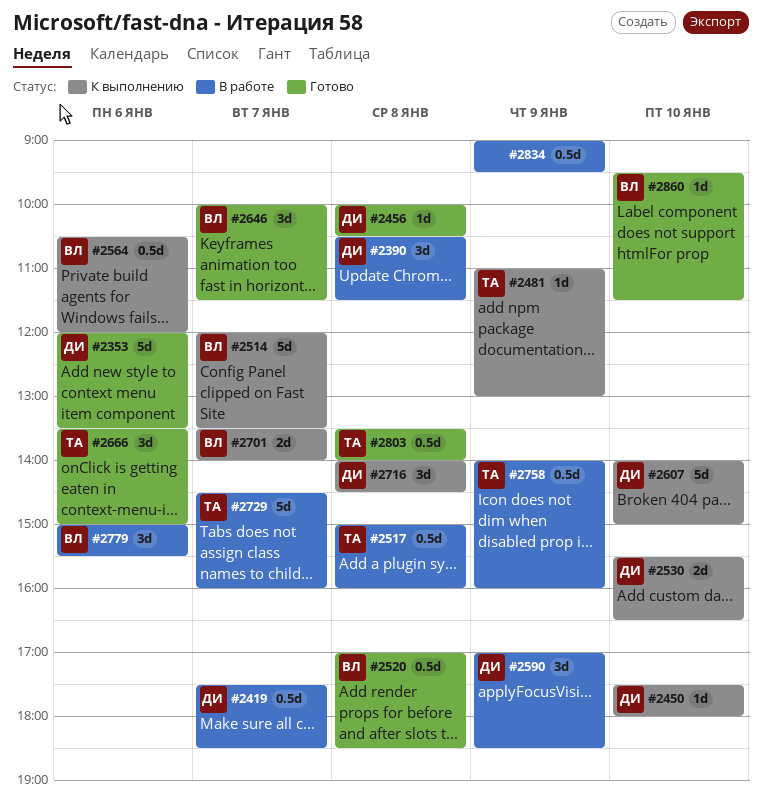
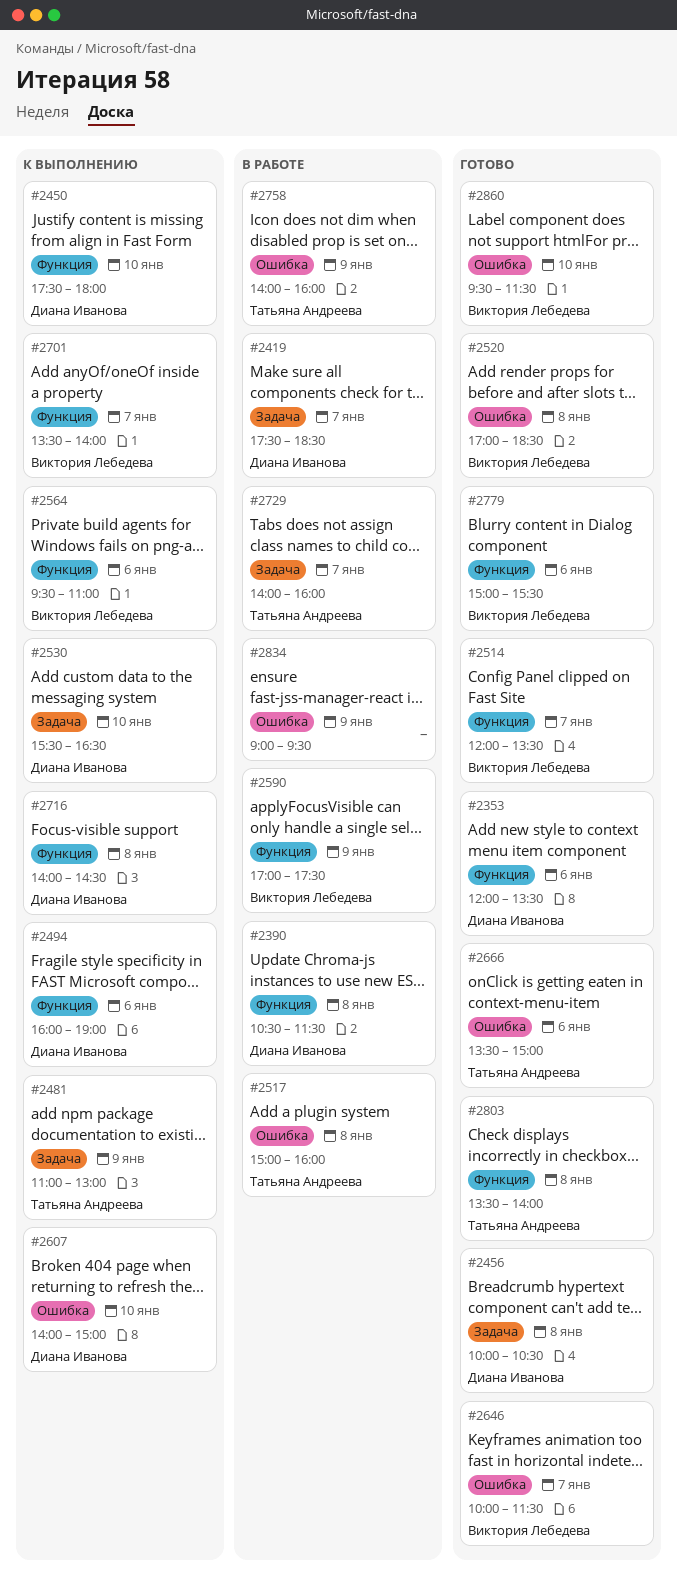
#2494: none -> present
#2514, status: К выполнению -> Готово
#2564, begins: 10:30 -> 09:30
#2564, ends: 12:00 -> 11:00
#2590, owner: Диана Иванова -> Виктория Лебедева
#2590, ends: 18:30 -> 17:30
#2729, begins: 14:30 -> 14:00
#2779, status: В работе -> Готово

